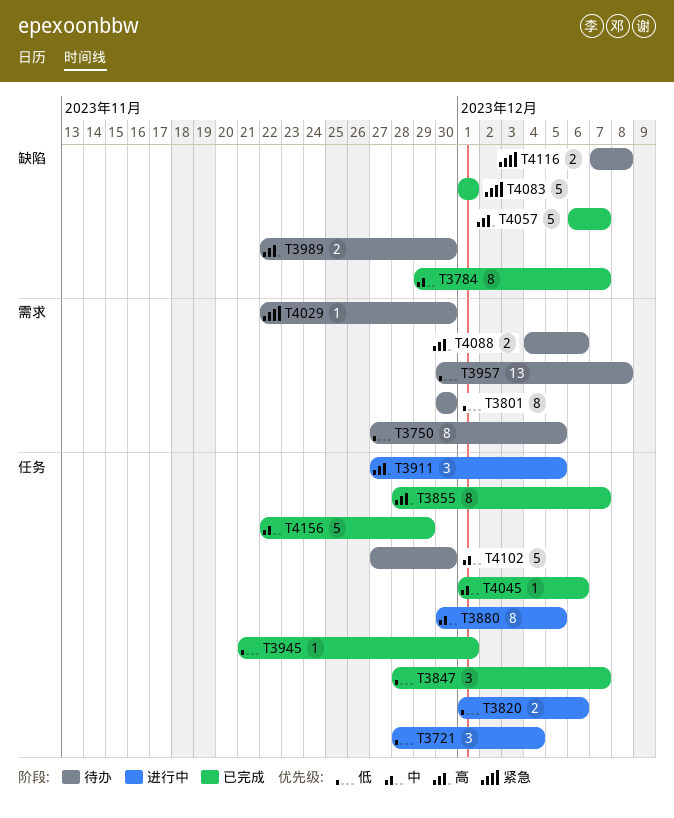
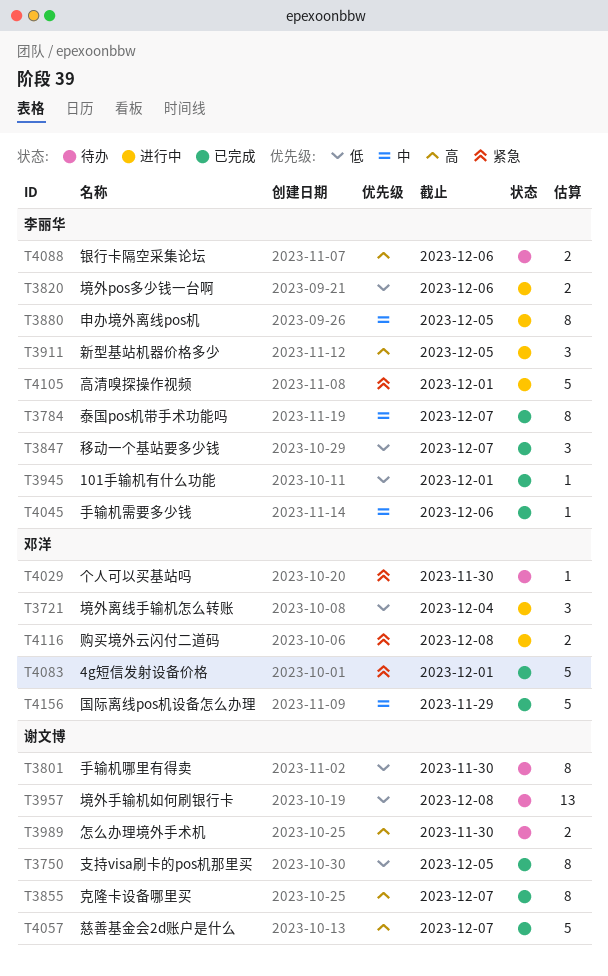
T3750, status: 待办 -> 已完成
T4102: present -> none
T4105: none -> present
T4116, status: 待办 -> 进行中

